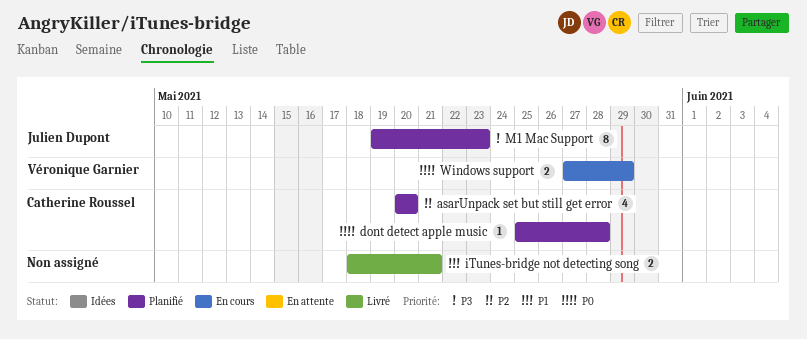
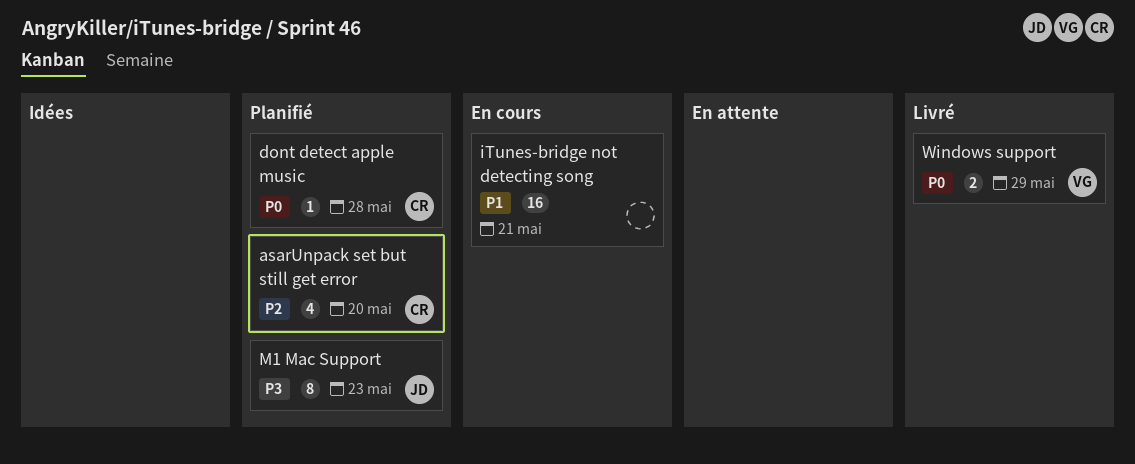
iTunes-bridge not detecting song, status: Livré -> En cours
iTunes-bridge not detecting song, estimate: 2 -> 16
Windows support, status: En cours -> Livré

